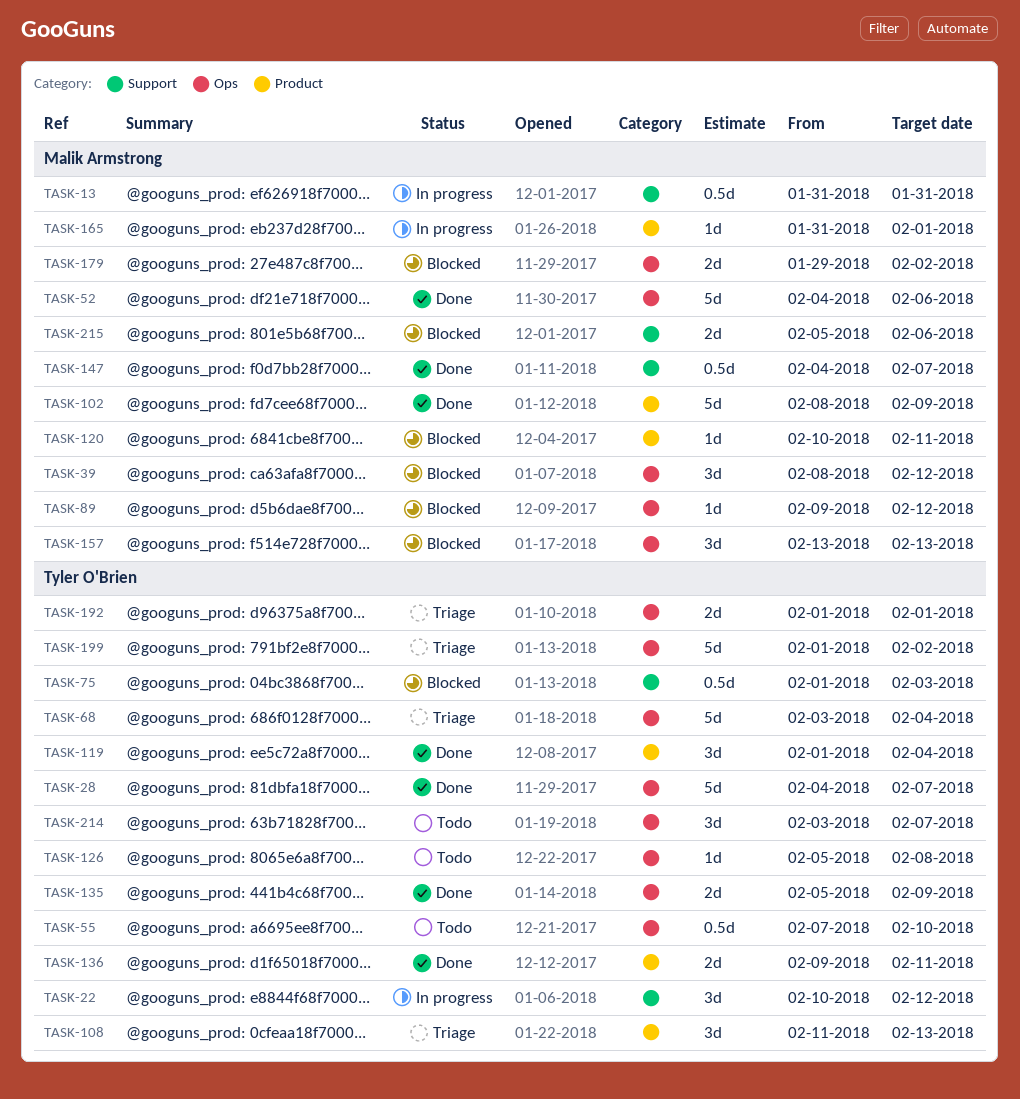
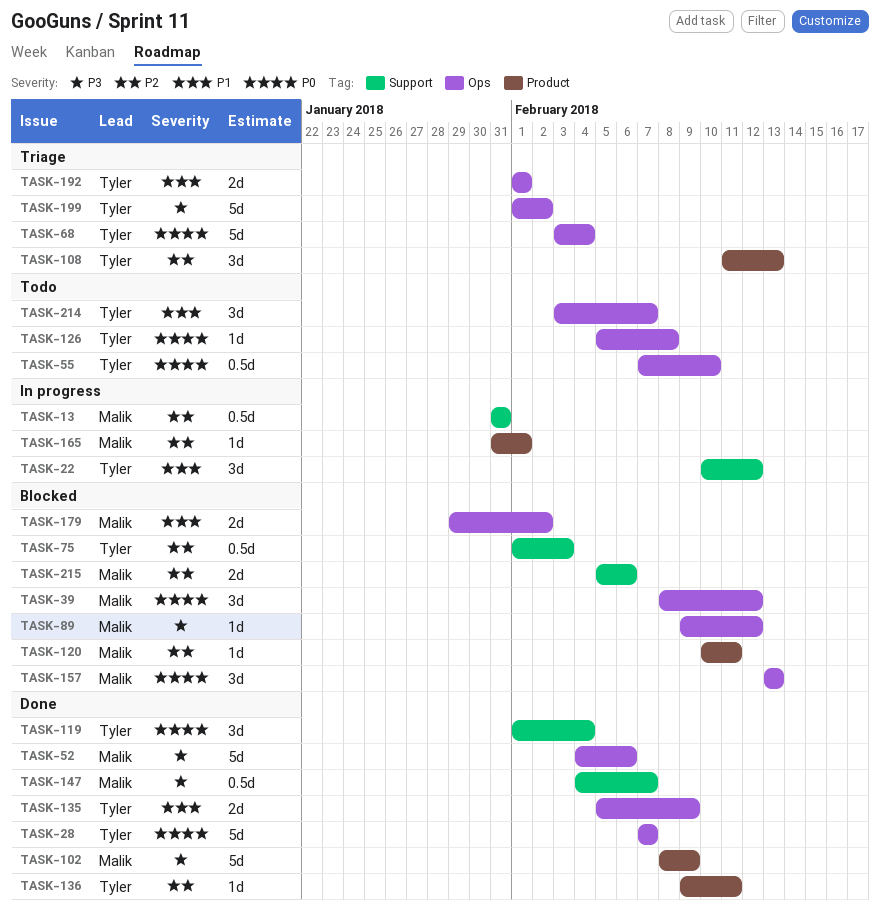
TASK-28, start: Feb 4 -> Feb 7
TASK-119, label: Product -> Support
TASK-136, estimate: 2d -> 1d

